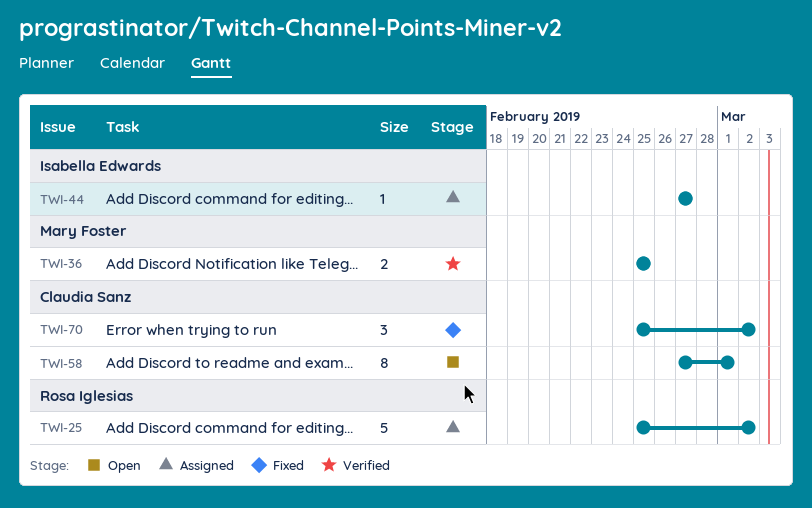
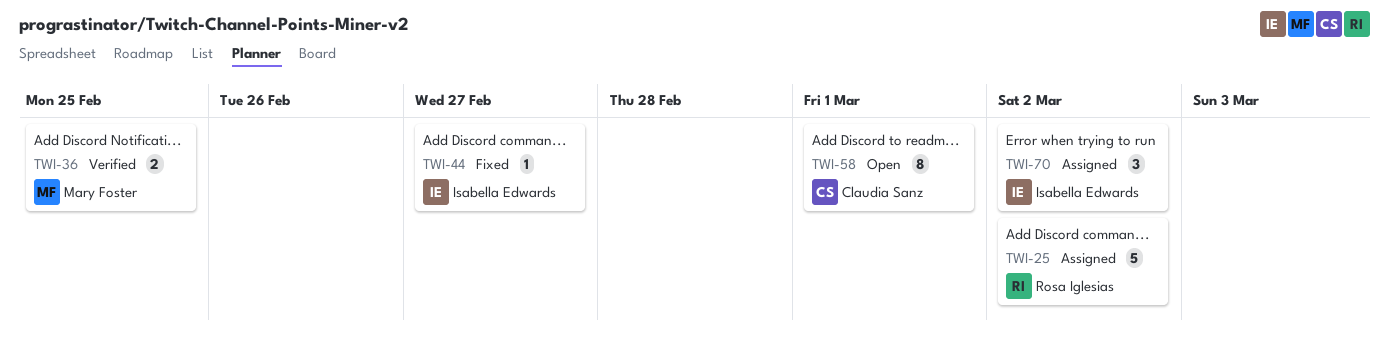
TWI-44, status: Assigned -> Fixed
TWI-70, status: Fixed -> Assigned
TWI-70, owner: Claudia Sanz -> Isabella Edwards

